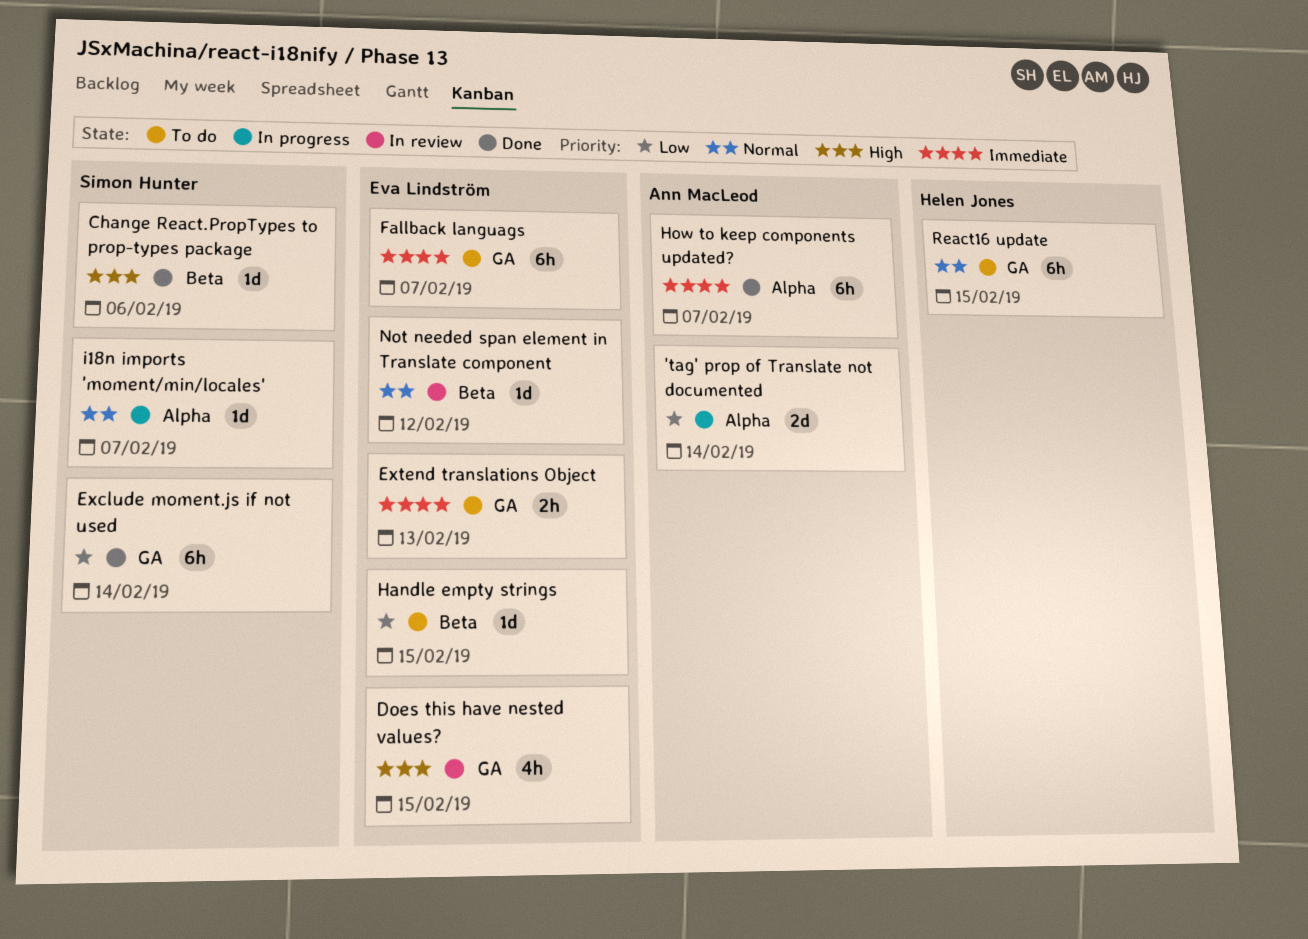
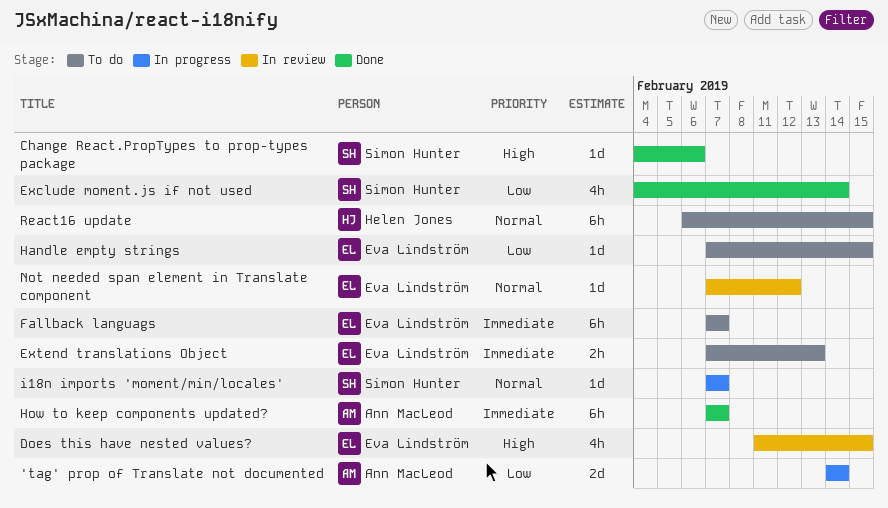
Exclude moment.js if not used, estimate: 6h -> 4h

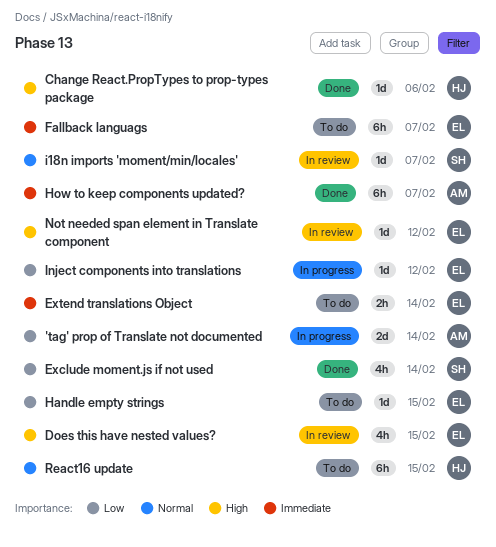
Change React.PropTypes to prop-types package, owner: Simon Hunter -> Helen Jones
Extend translations Object, due: Feb 13 -> Feb 14
i18n imports 'moment/min/locales', status: In progress -> In review
Inject components into translations: none -> present
Not needed span element in Translate component, priority: Normal -> High

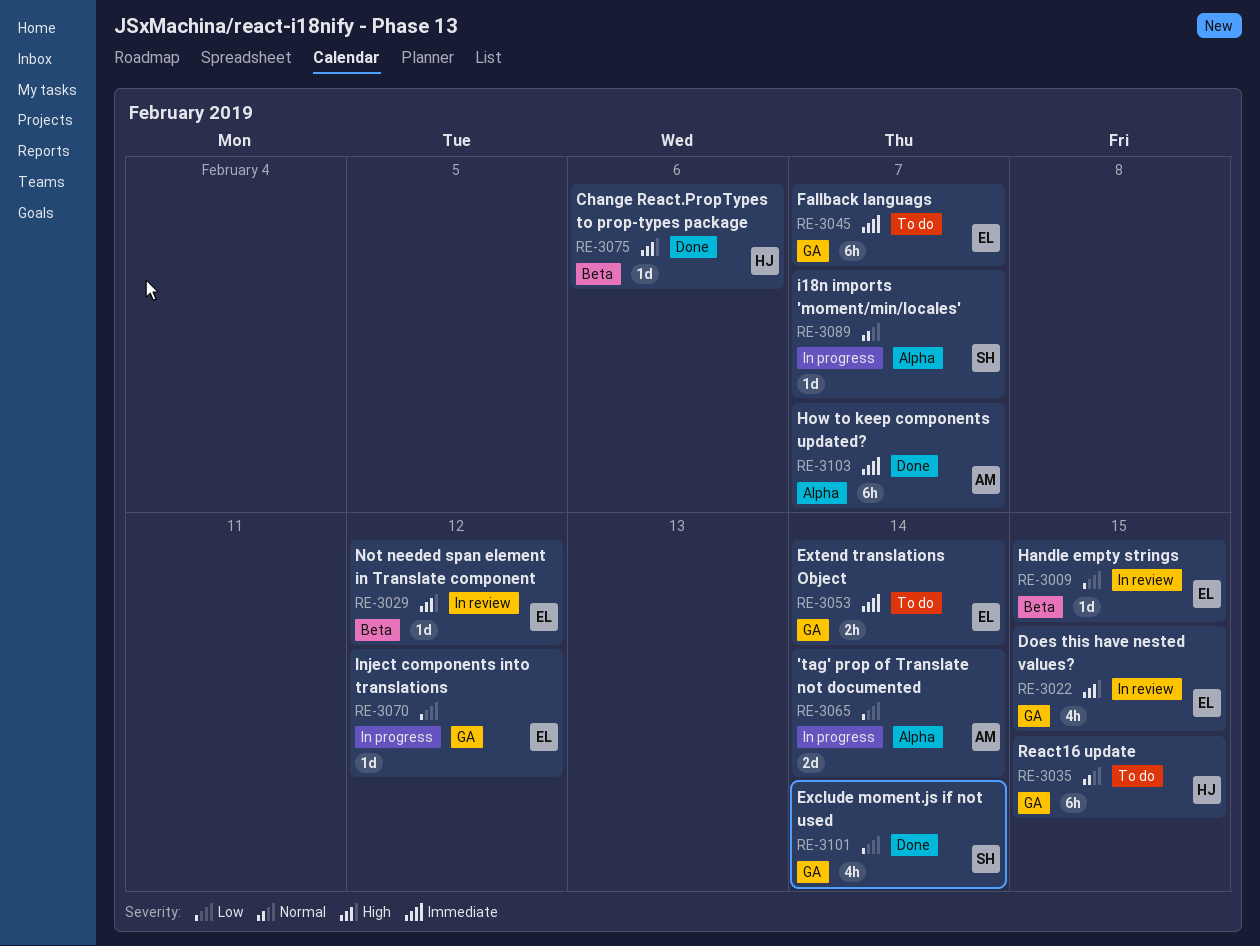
Handle empty strings, status: To do -> In review
i18n imports 'moment/min/locales', status: In review -> In progress

